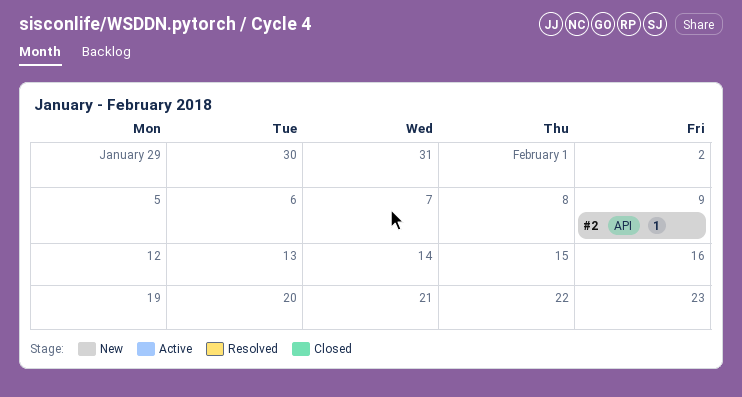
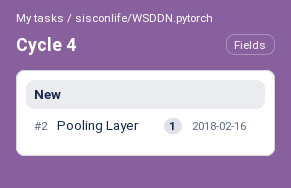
#2, due: Feb 9 -> Feb 16

